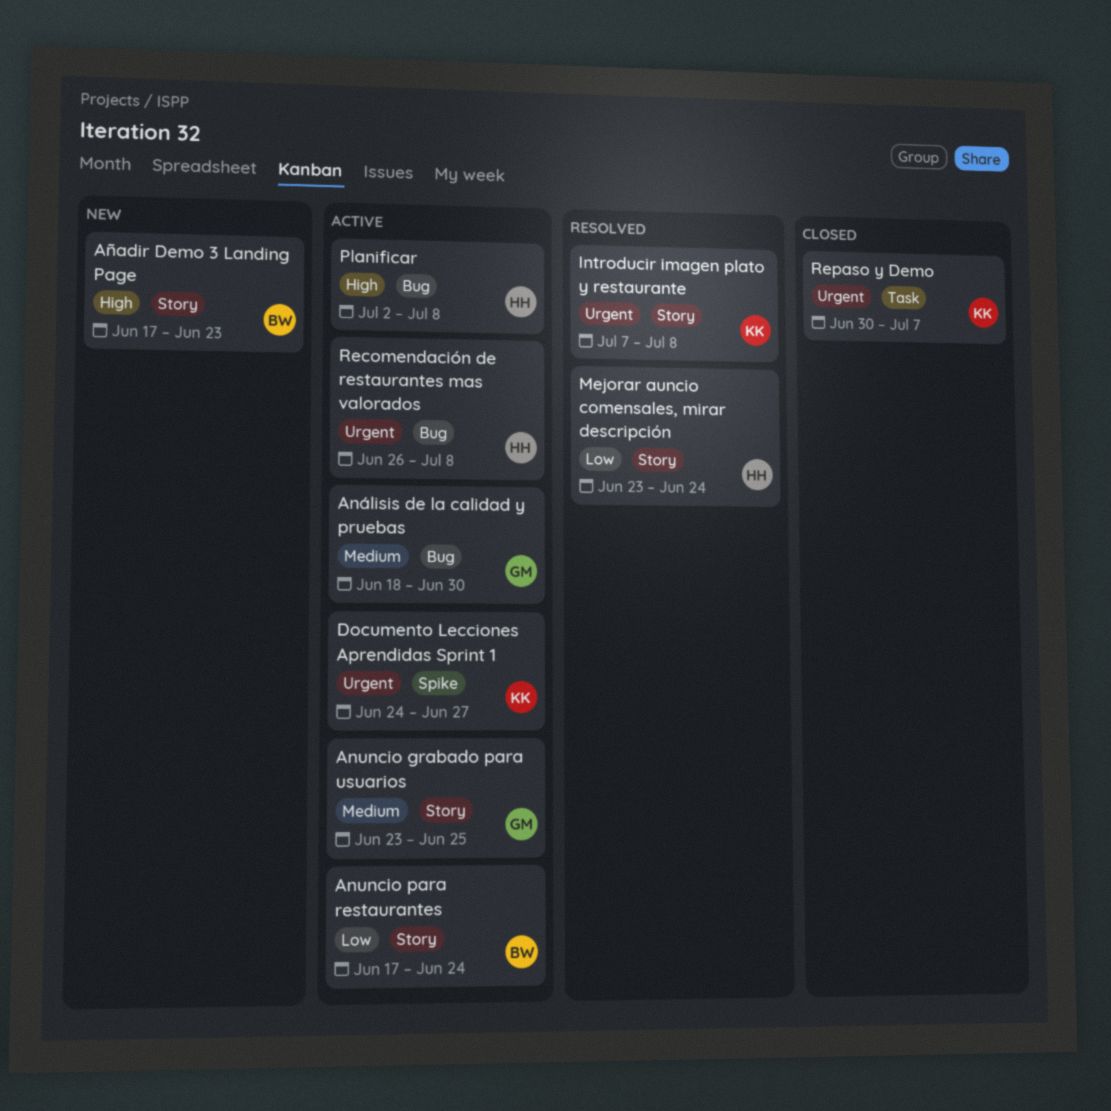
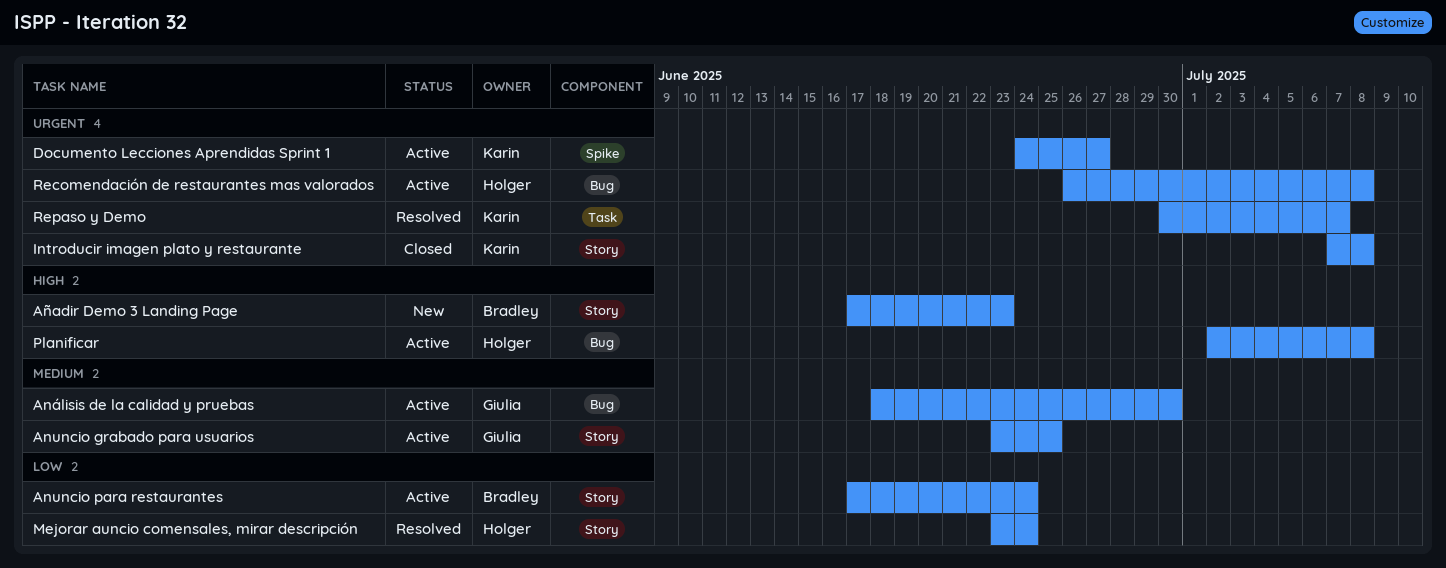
Introducir imagen plato y restaurante, status: Resolved -> Closed
Repaso y Demo, status: Closed -> Resolved

